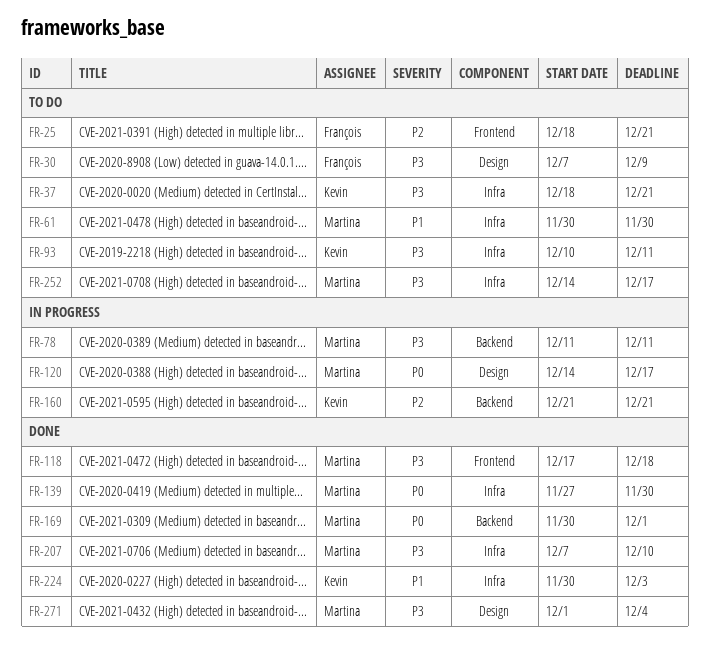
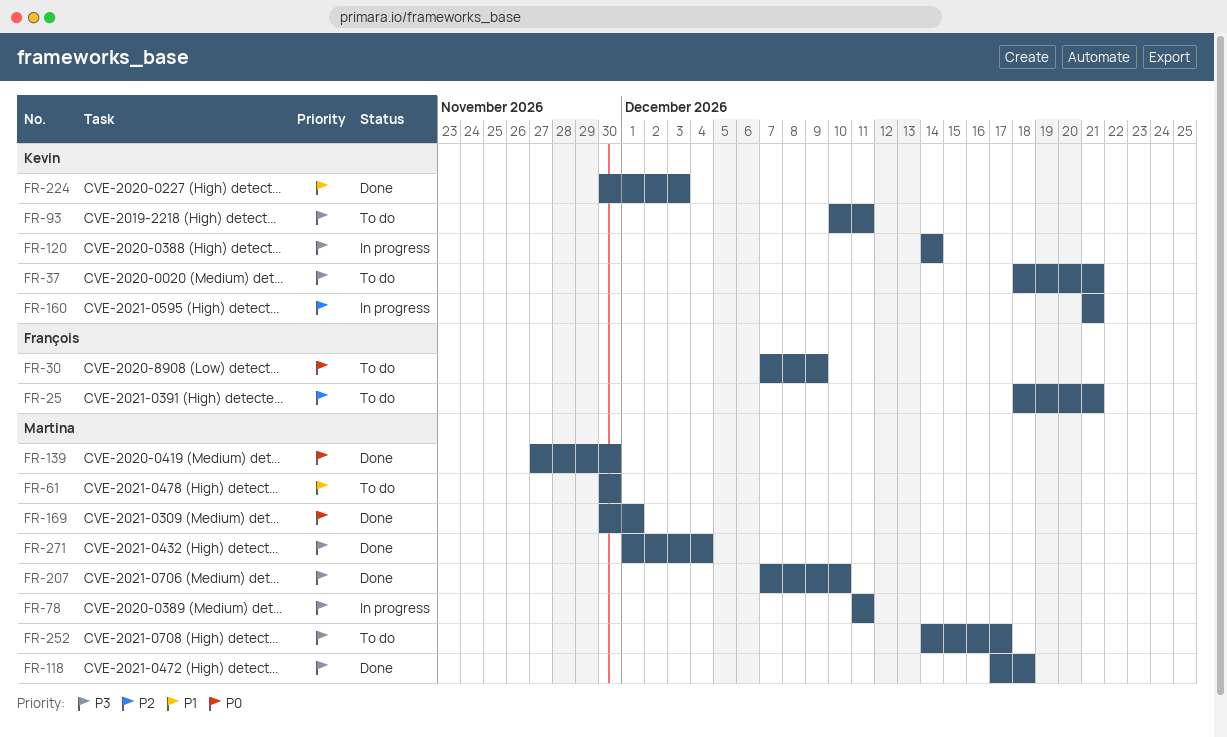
FR-30, priority: P3 -> P0
FR-120, owner: Martina -> Kevin
FR-120, priority: P0 -> P3
FR-120, due: Dec 17 -> Dec 14

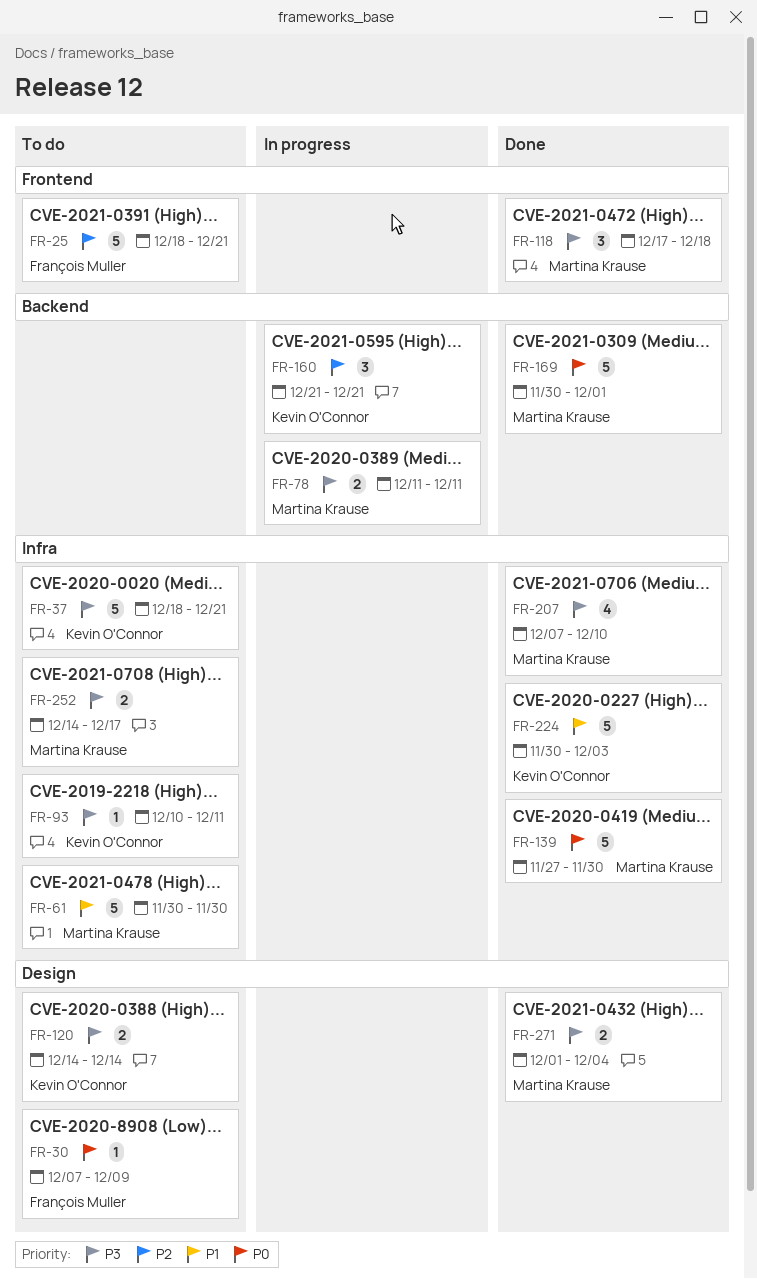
FR-120, status: In progress -> To do

